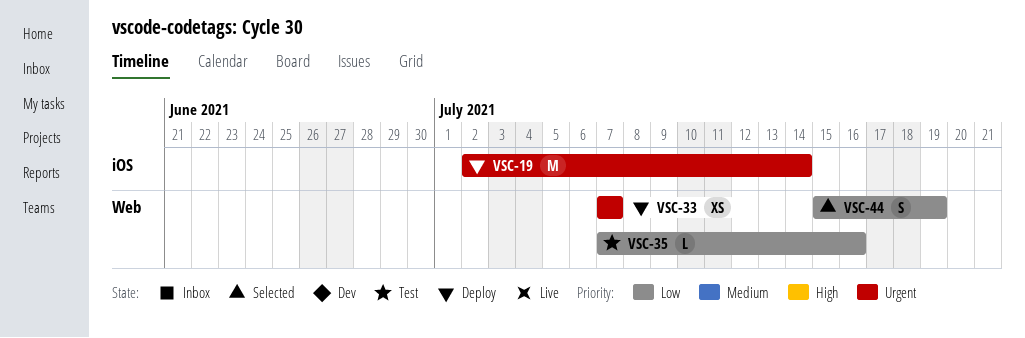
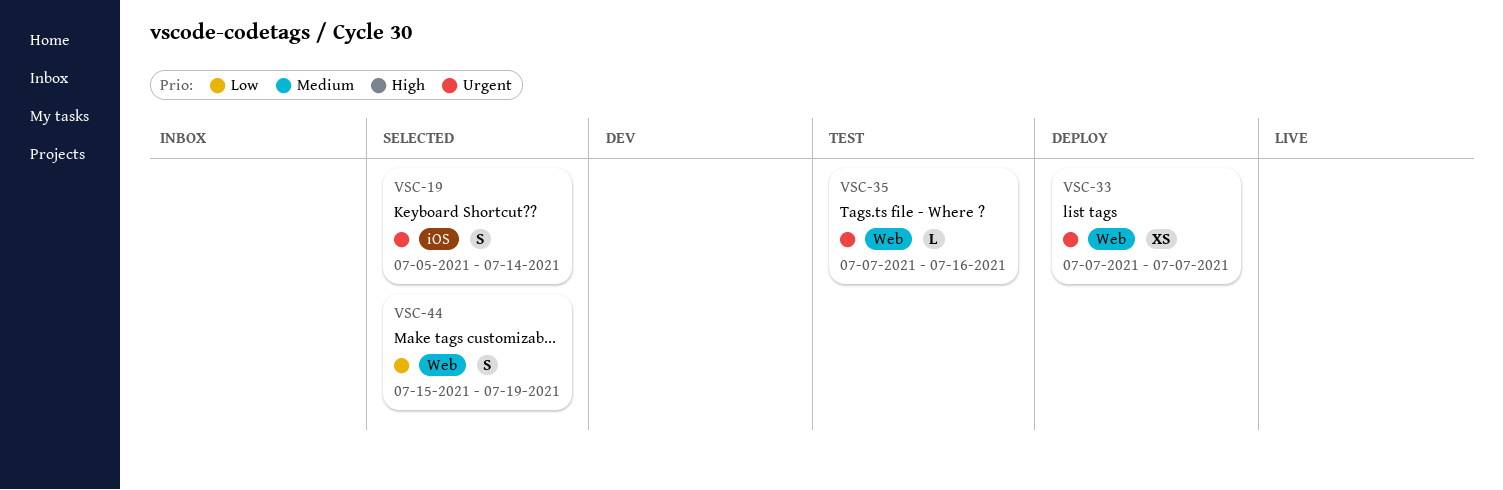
VSC-19, status: Deploy -> Selected
VSC-19, estimate: M -> S
VSC-19, start: Jul 2 -> Jul 5
VSC-35, priority: Low -> Urgent

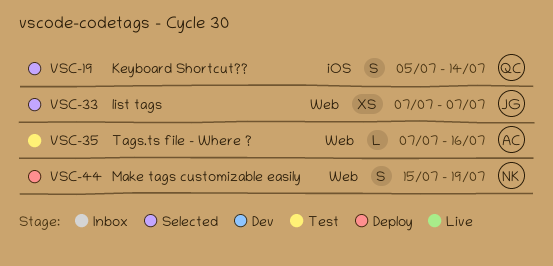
VSC-33, status: Deploy -> Selected
VSC-44, status: Selected -> Deploy

